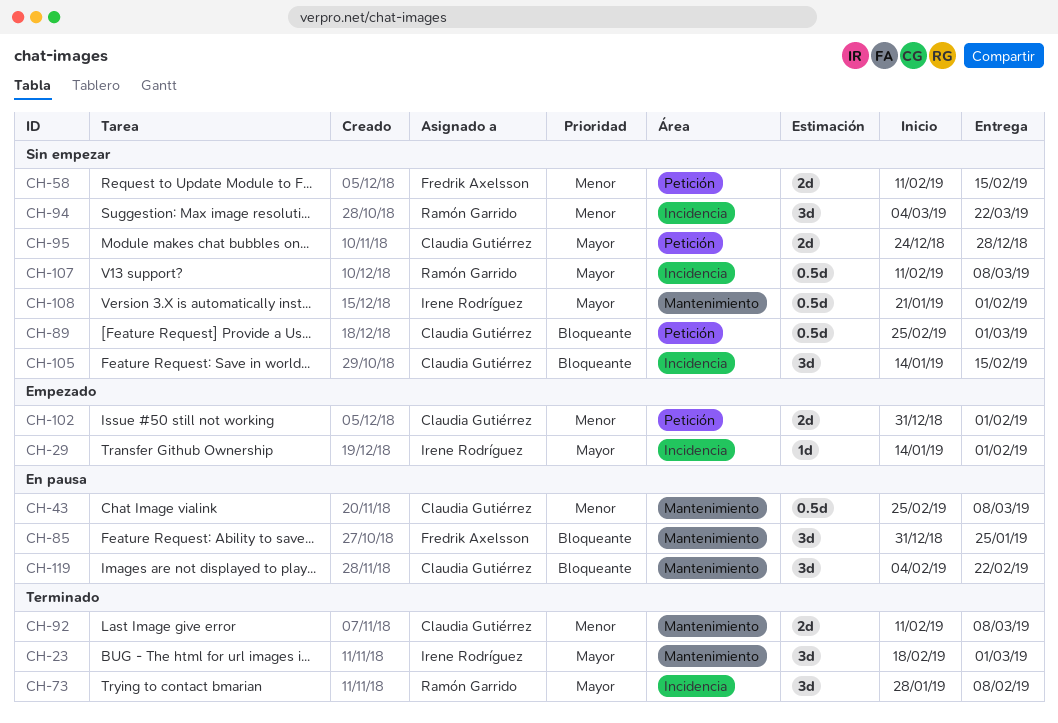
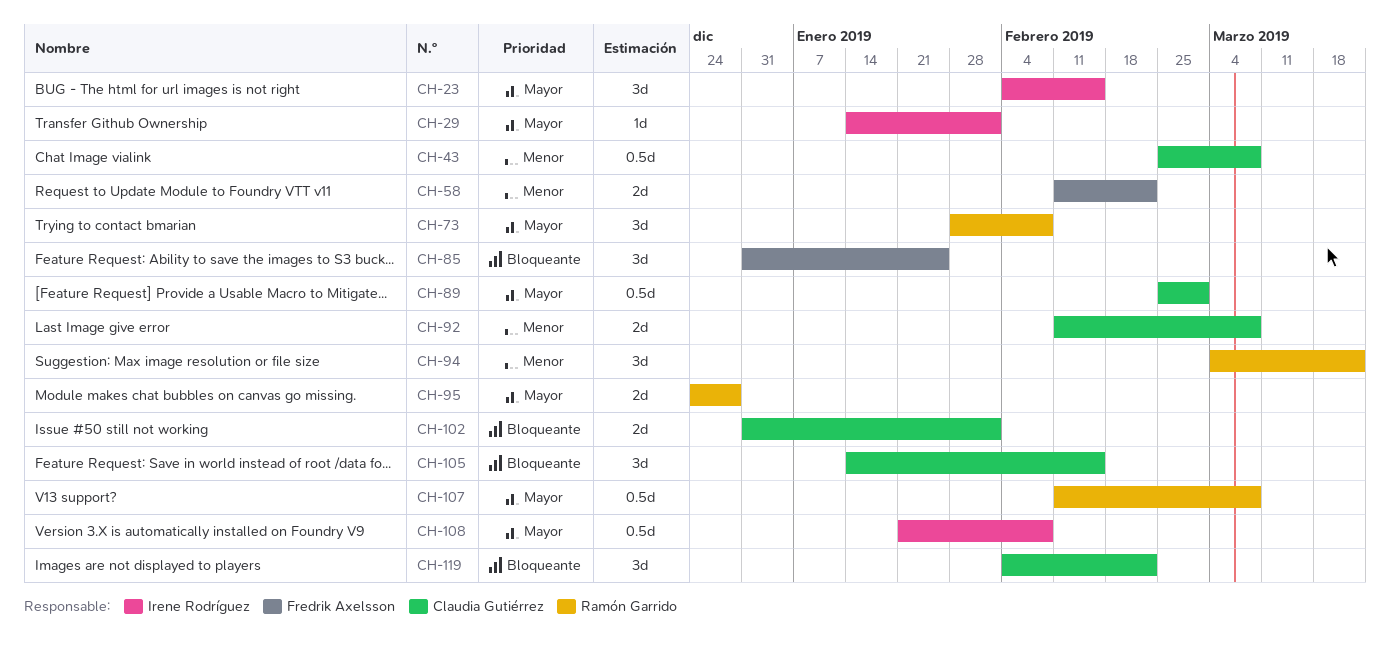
CH-23, start: Feb 18 -> Feb 4
CH-23, due: Mar 1 -> Feb 15
CH-58, due: Feb 15 -> Feb 22
CH-89, priority: Bloqueante -> Mayor
CH-95, owner: Claudia Gutiérrez -> Ramón Garrido
CH-102, priority: Menor -> Bloqueante
CH-108, due: Feb 1 -> Feb 8

